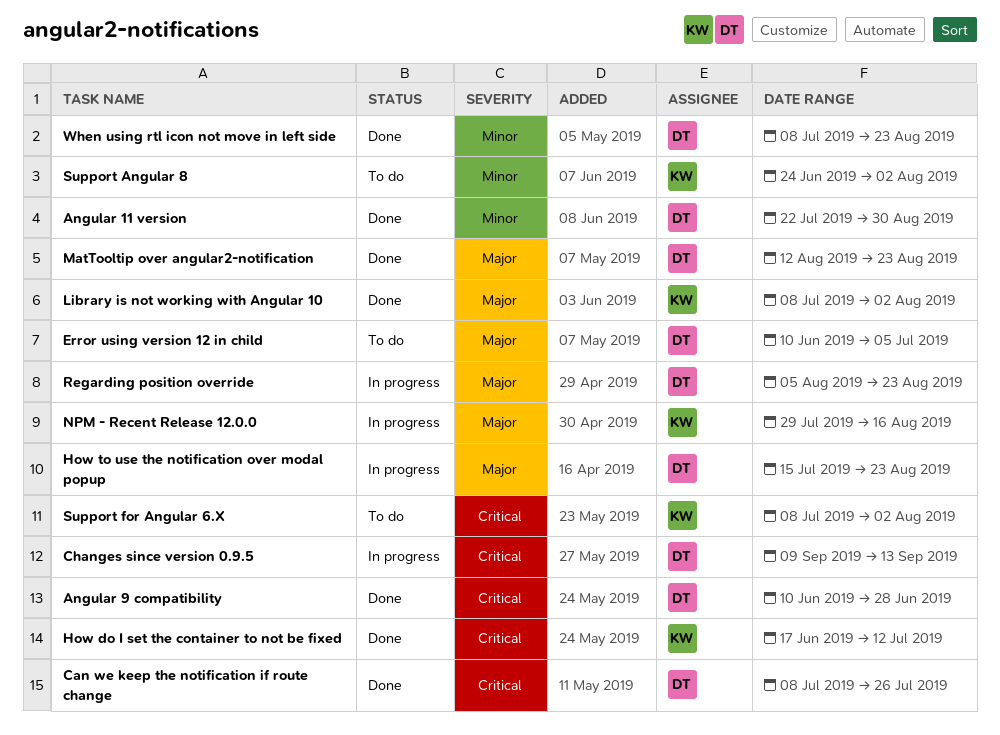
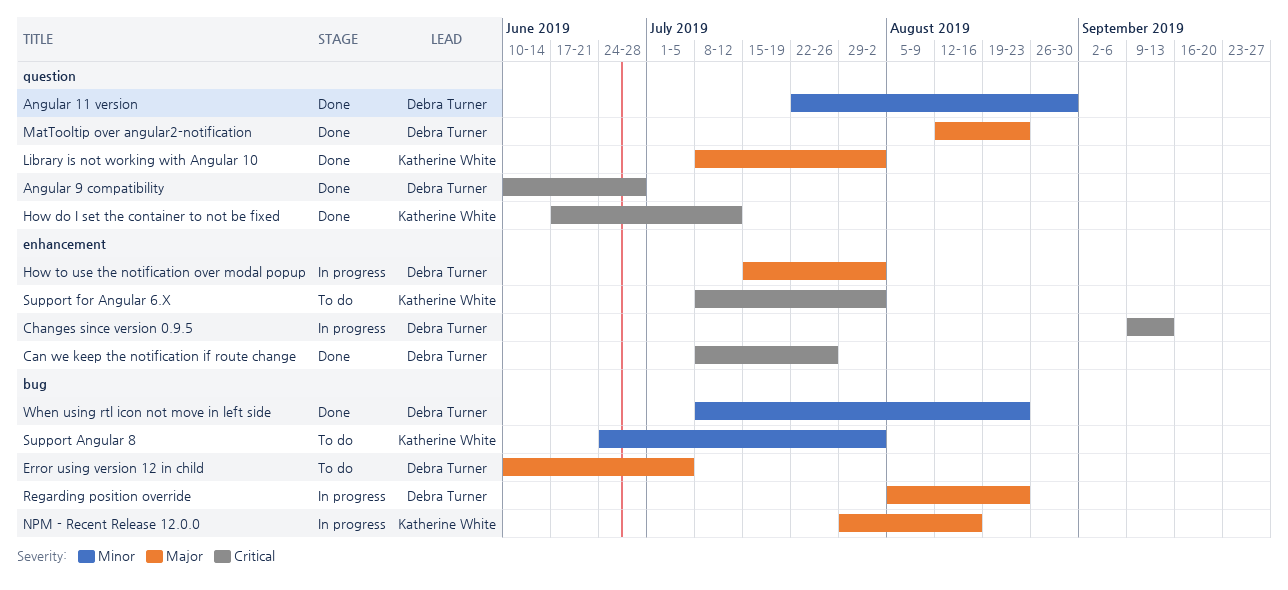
How to use the notification over modal popup, due: Aug 23 -> Aug 2

